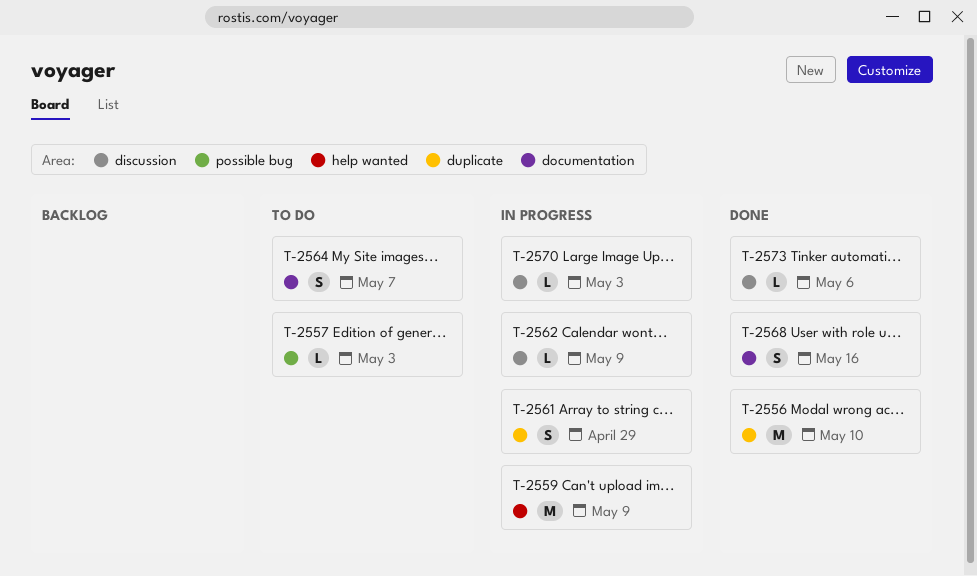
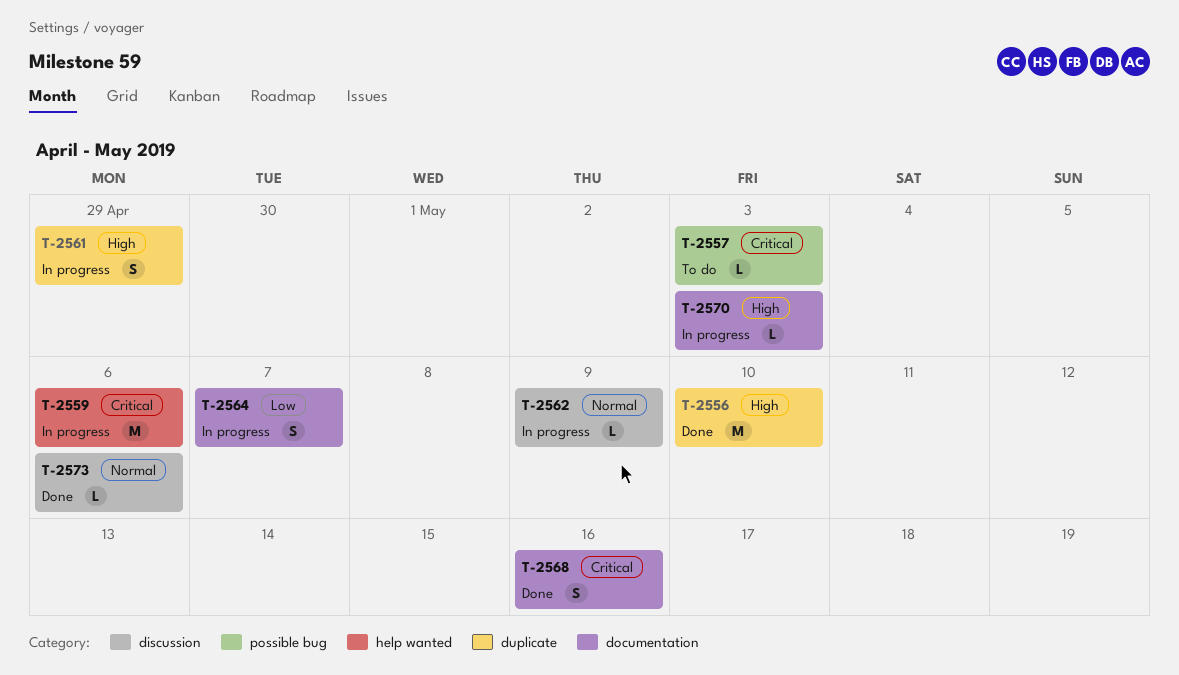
T-2559, due: May 9 -> May 6
T-2564, status: To do -> In progress
T-2570, label: discussion -> documentation

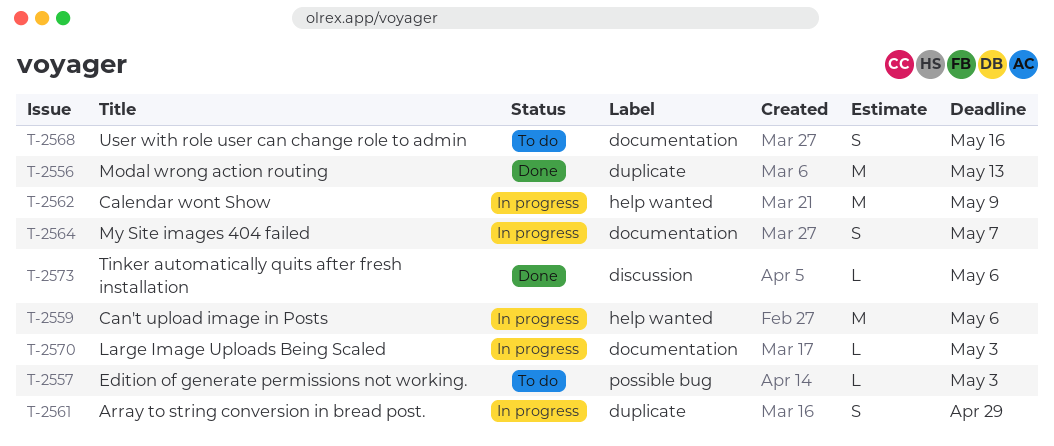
T-2556, due: May 10 -> May 13
T-2562, label: discussion -> help wanted
T-2562, estimate: L -> M
T-2568, status: Done -> To do

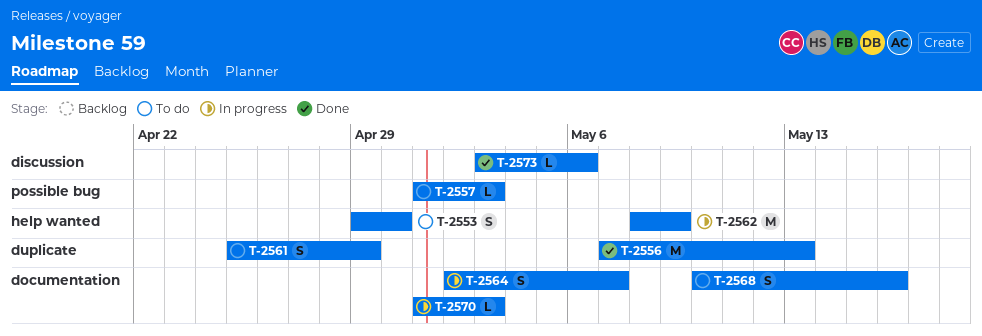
T-2553: none -> present
T-2559: present -> none
T-2561, status: In progress -> To do

